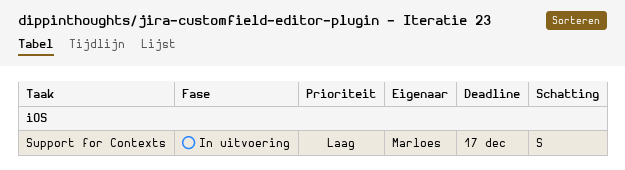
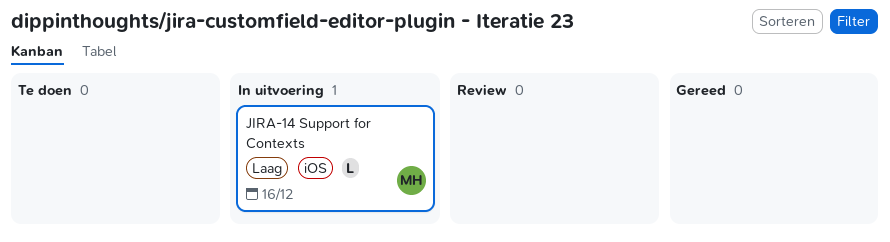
Support for Contexts, estimate: S -> L
Support for Contexts, due: Dec 17 -> Dec 16

